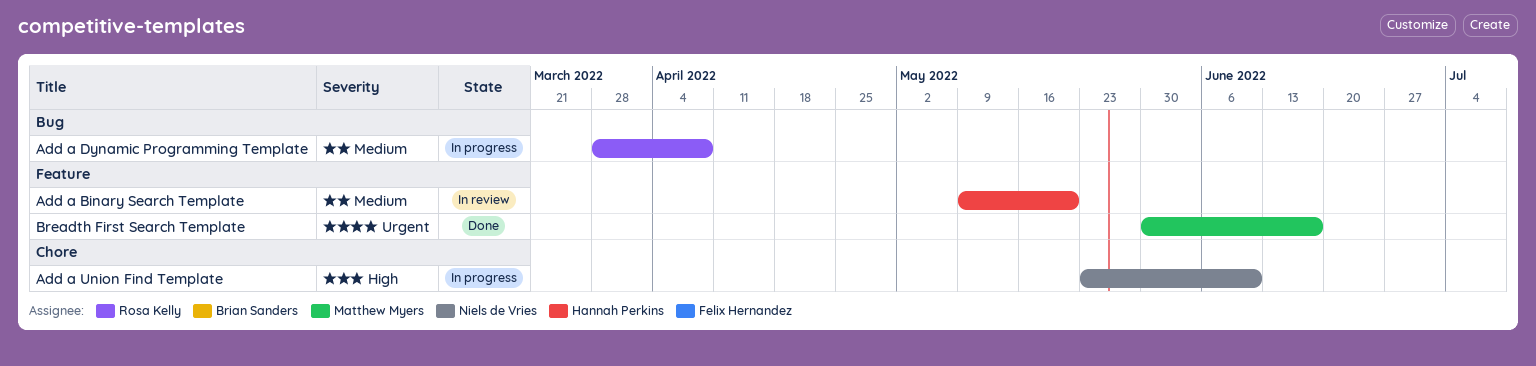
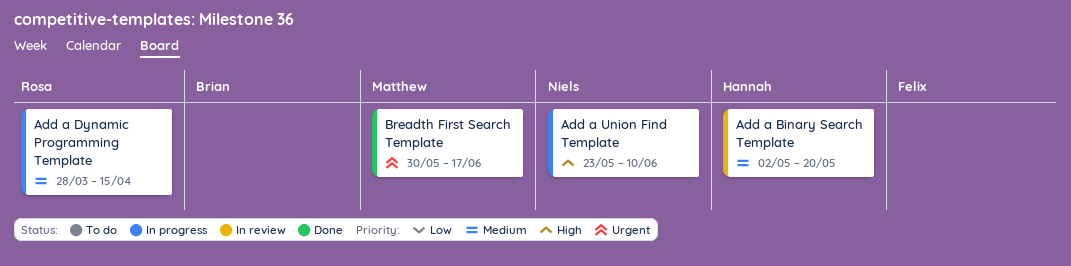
Add a Binary Search Template, start: May 9 -> May 2
Add a Dynamic Programming Template, due: Apr 8 -> Apr 15

